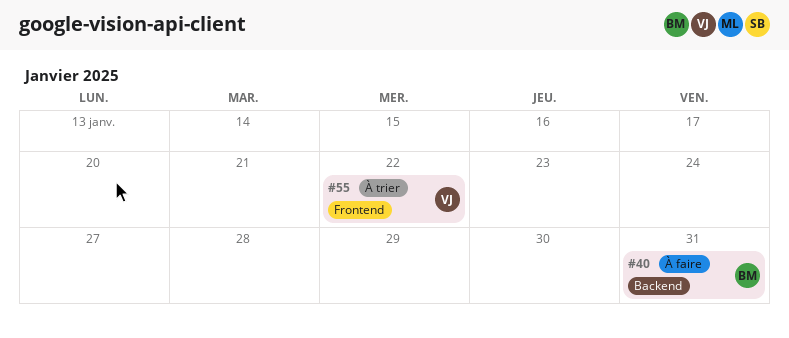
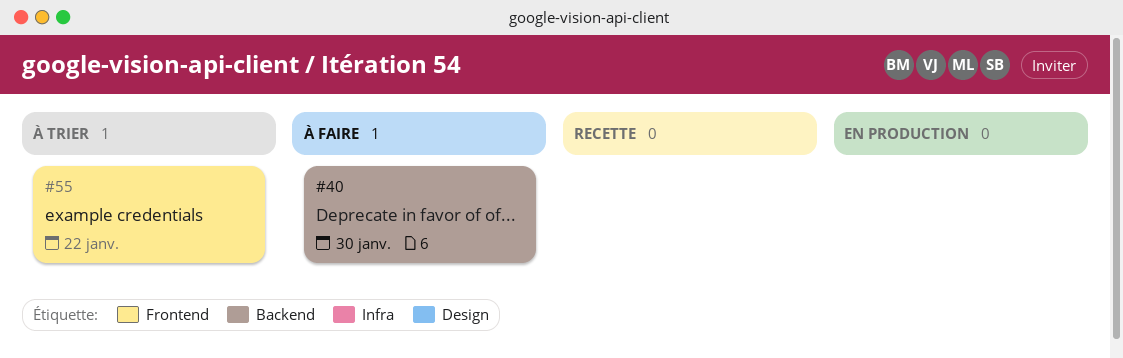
#40, due: Jan 31 -> Jan 30

